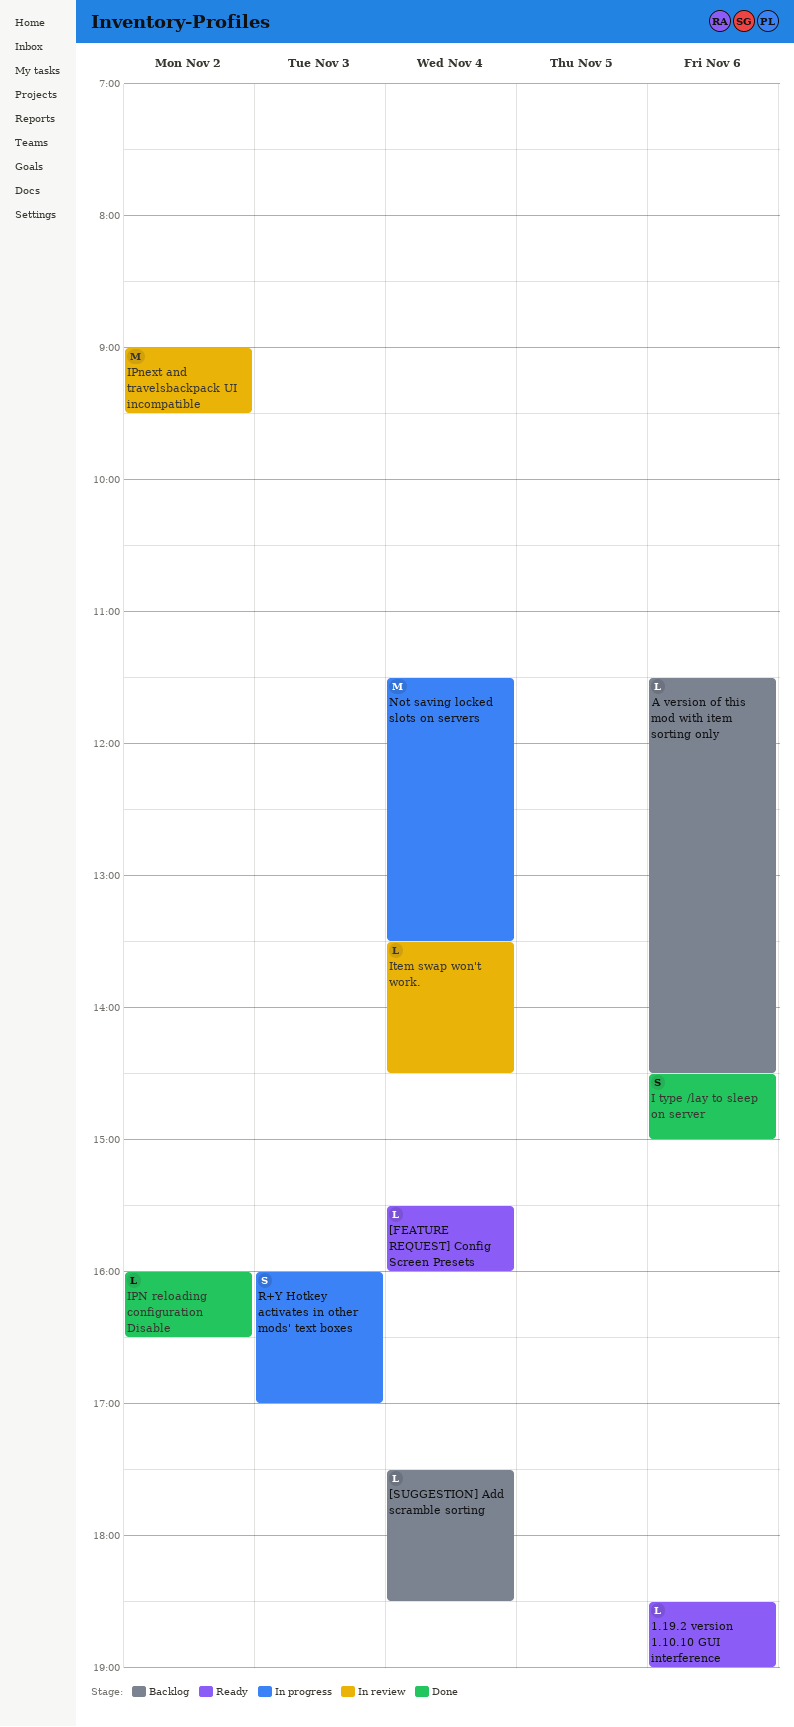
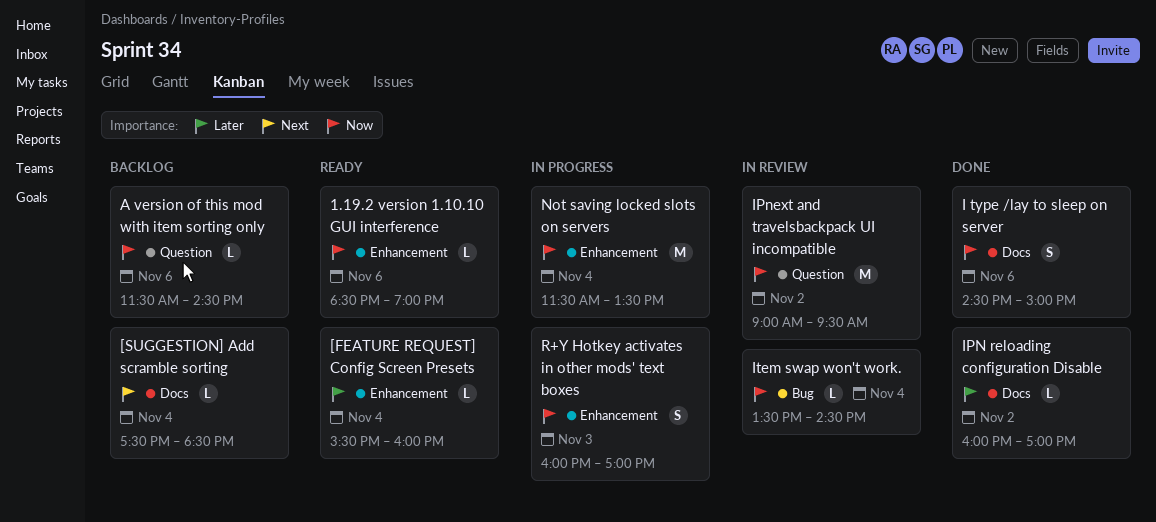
IPN reloading configuration Disable, ends: 16:30 -> 17:00

